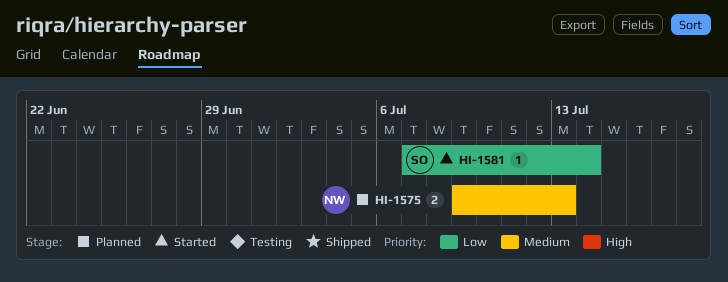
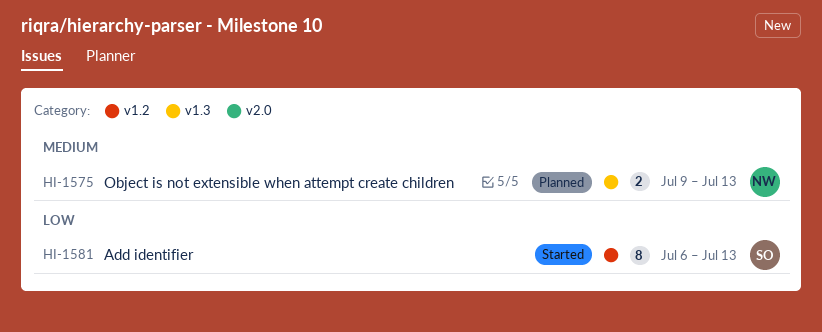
HI-1581, estimate: 1 -> 8
HI-1581, start: Jul 7 -> Jul 6
HI-1581, due: Jul 14 -> Jul 13

